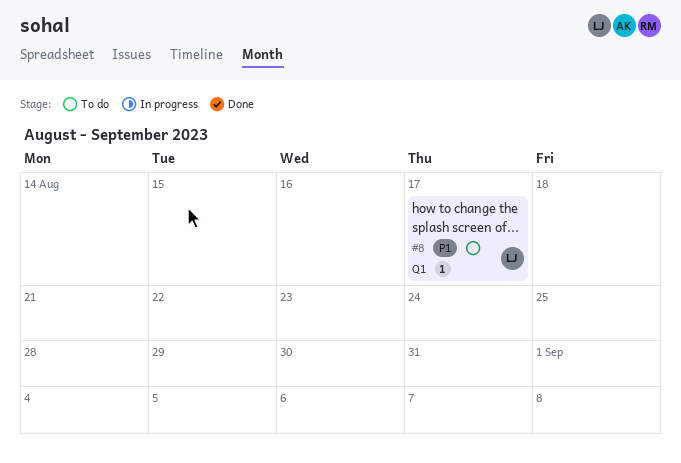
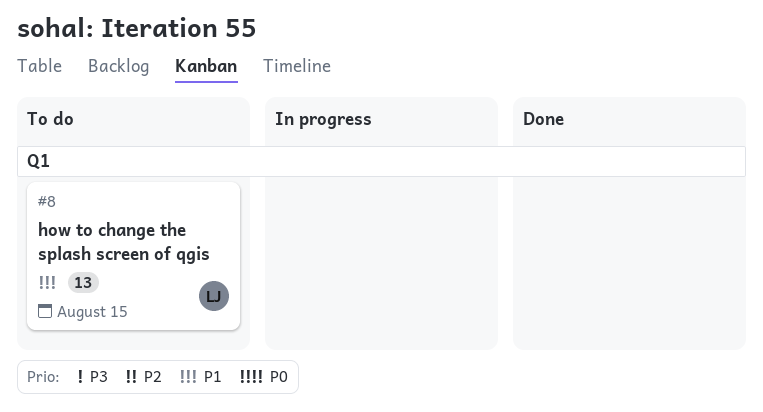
#8, estimate: 1 -> 13
#8, due: Aug 17 -> Aug 15

